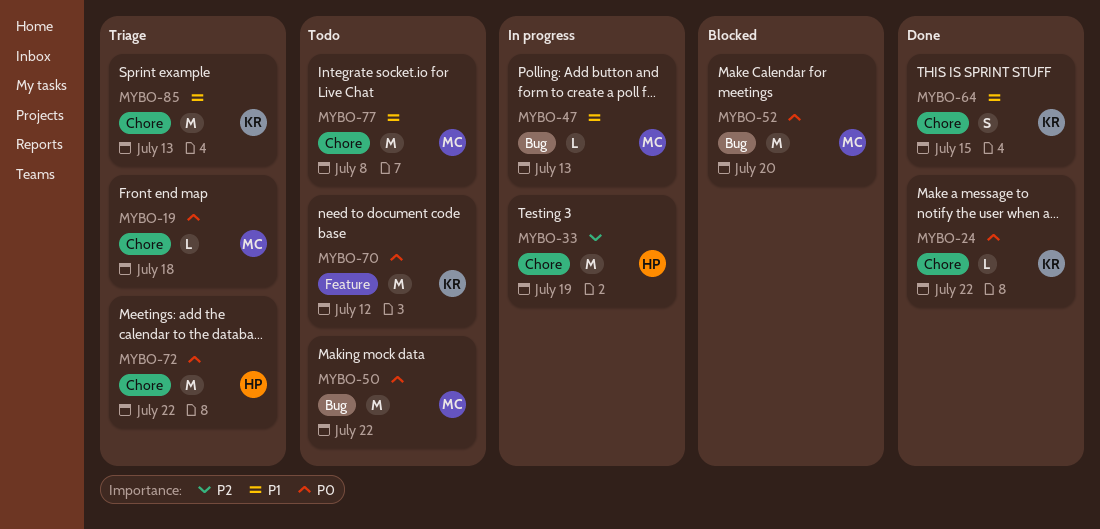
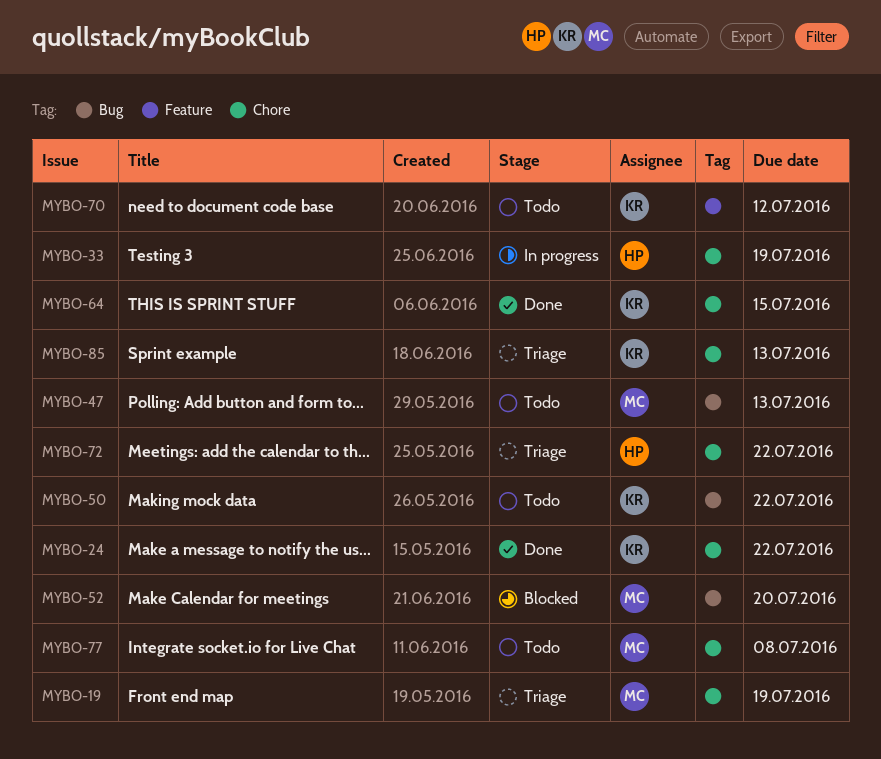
MYBO-19, due: Jul 18 -> Jul 19
MYBO-47, status: In progress -> Todo
MYBO-50, owner: MC -> KR

